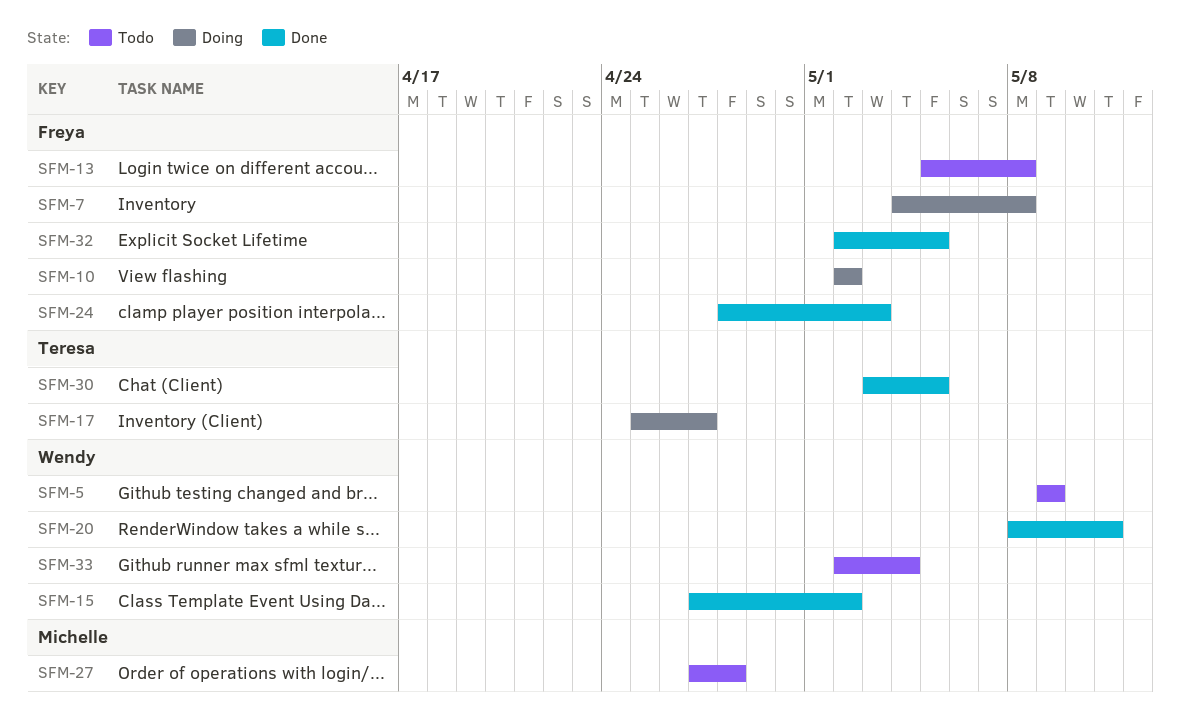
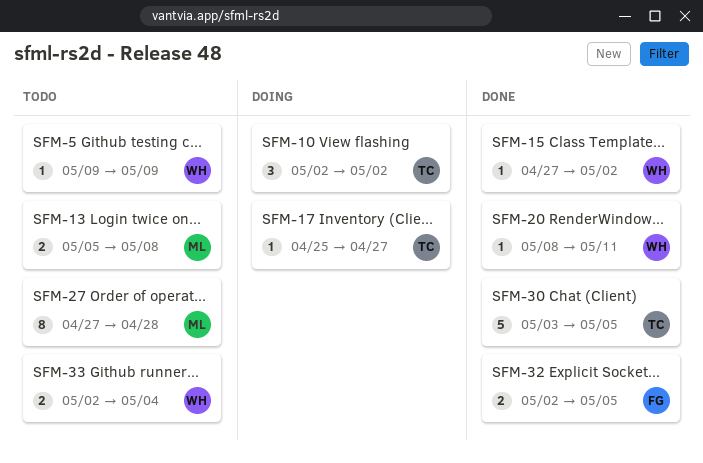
SFM-7: present -> none
SFM-10, owner: Freya -> Teresa
SFM-13, owner: Freya -> Michelle
SFM-24: present -> none

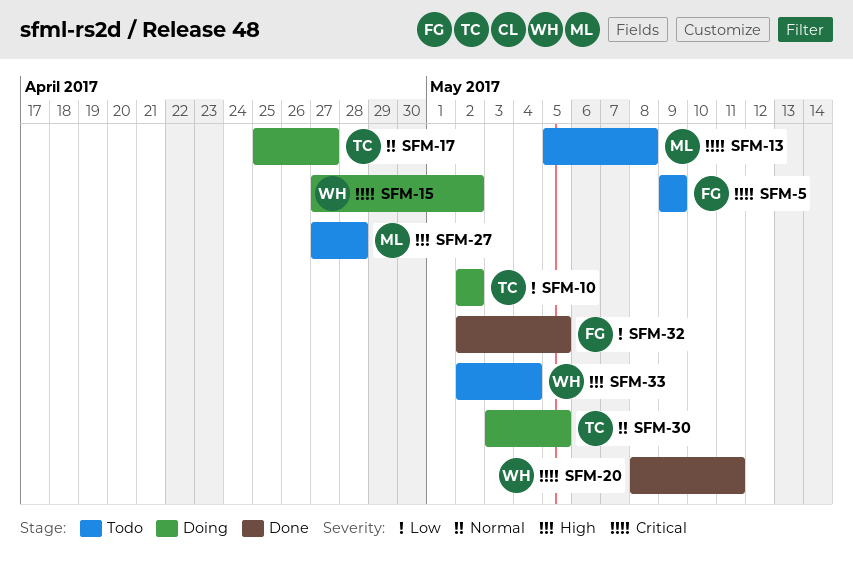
SFM-5, owner: WH -> FG
SFM-15, status: Done -> Doing
SFM-30, status: Done -> Doing

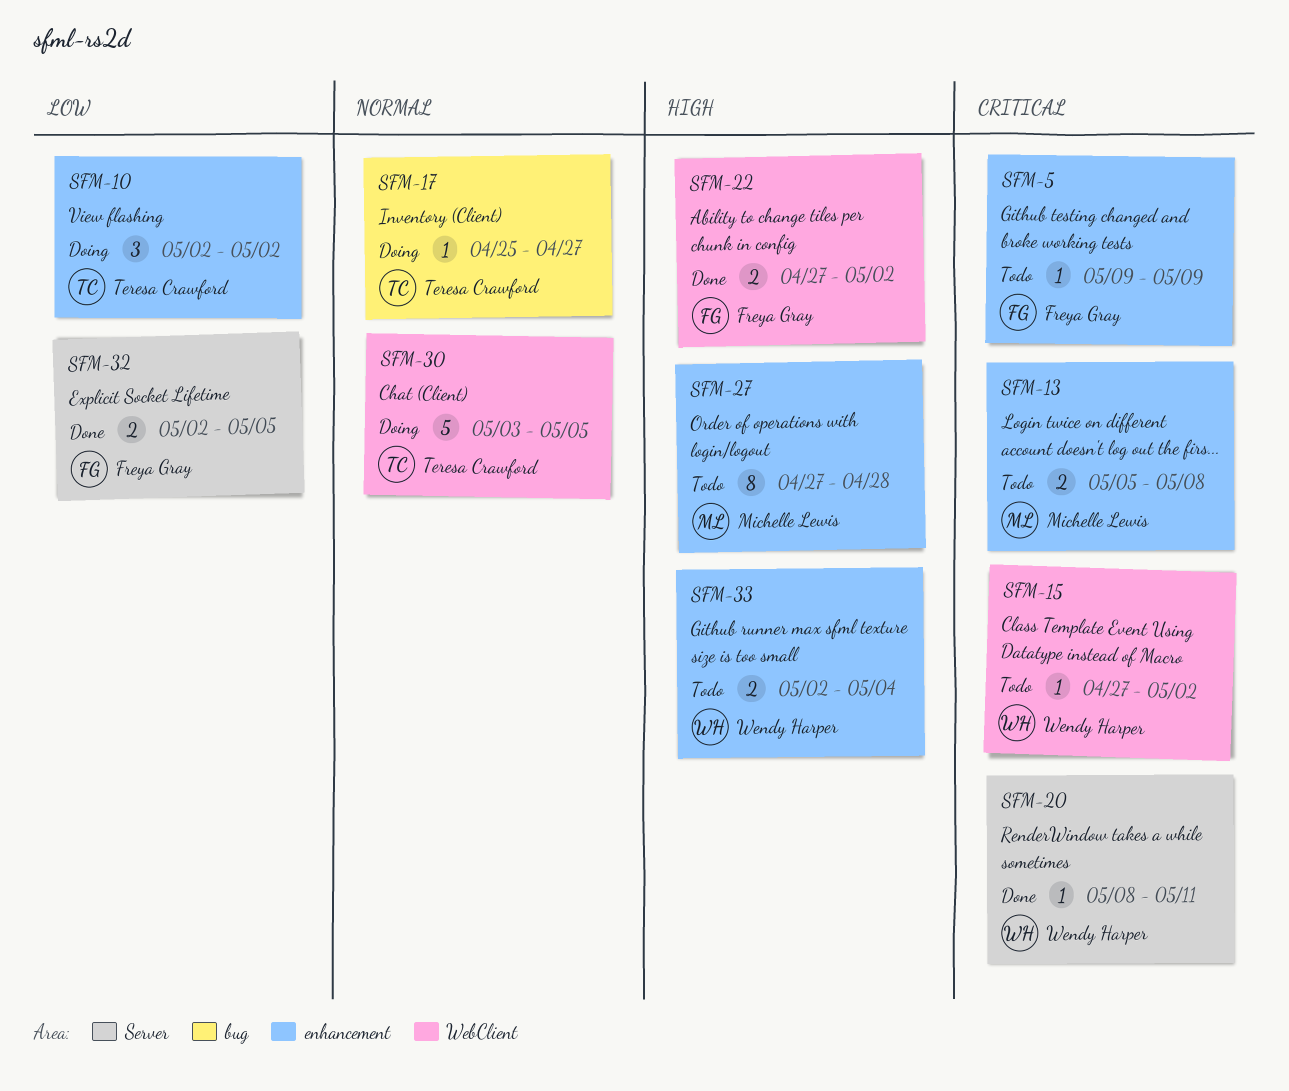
SFM-15, status: Doing -> Todo
SFM-22: none -> present

